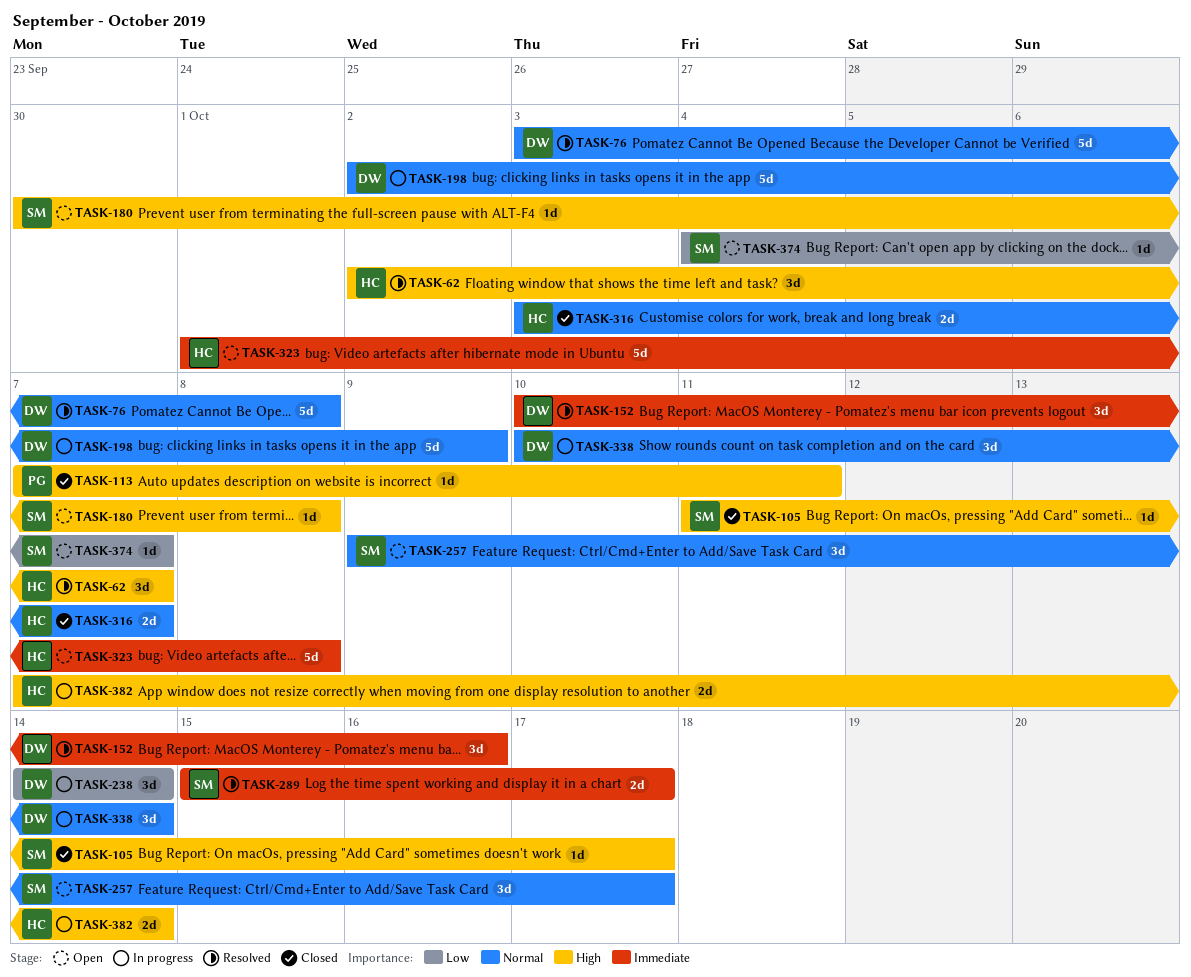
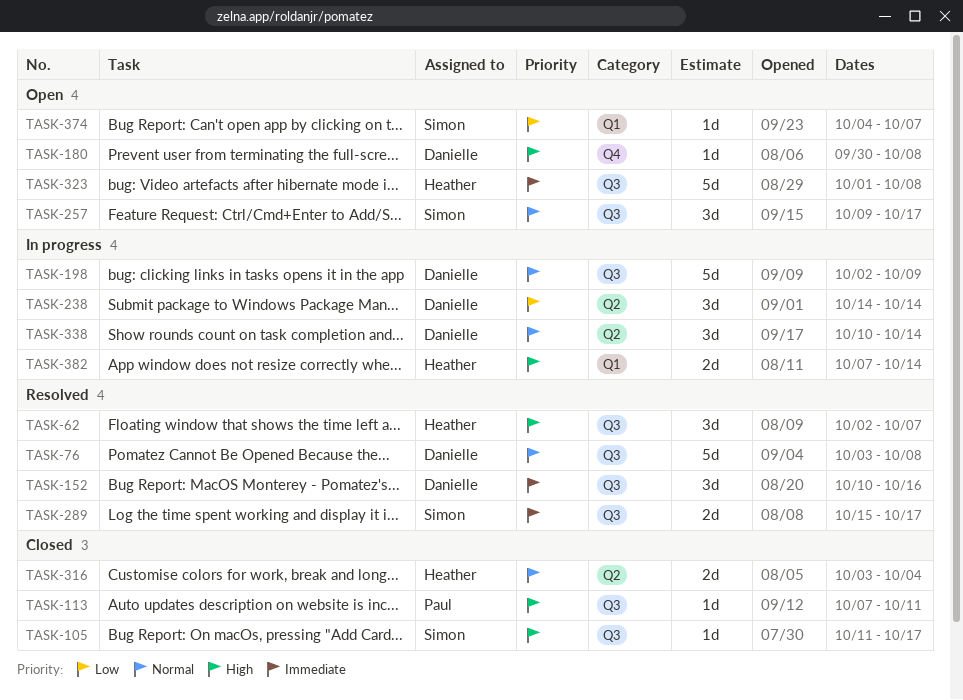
TASK-180, owner: Simon -> Danielle
TASK-316, due: Oct 7 -> Oct 4

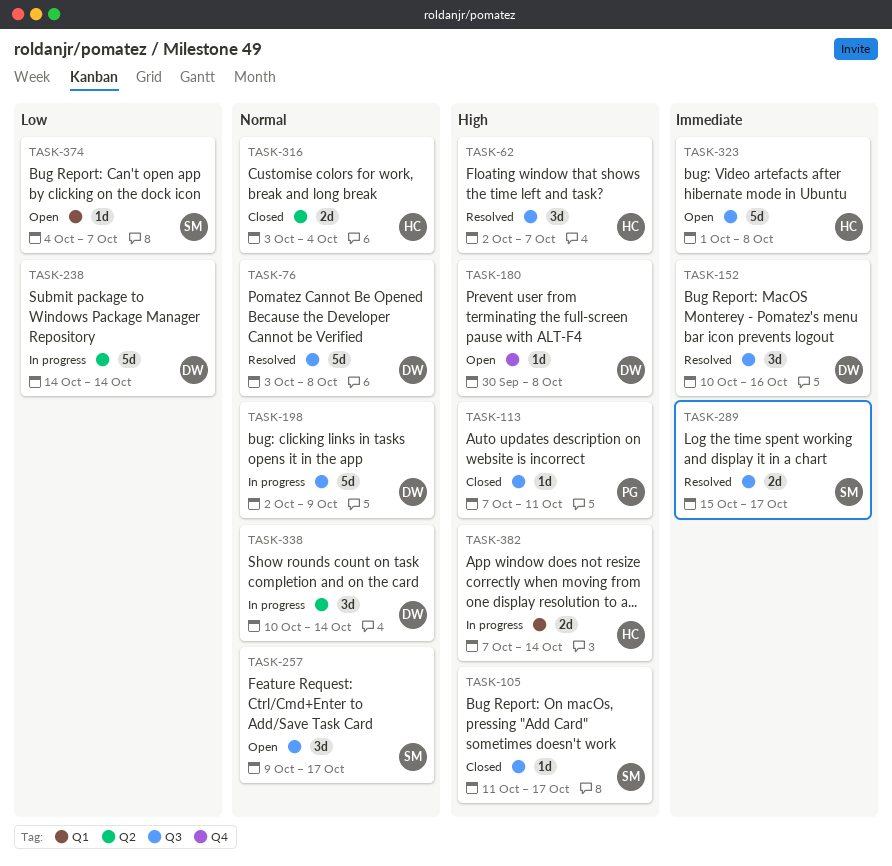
TASK-238, estimate: 3d -> 5d

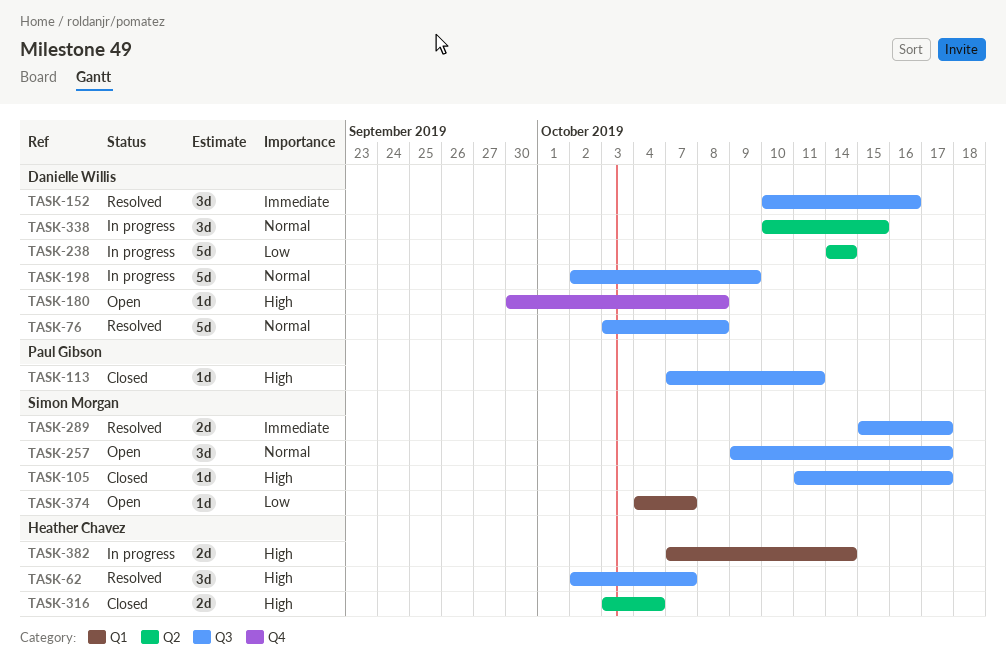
TASK-316, priority: Normal -> High
TASK-323: present -> none
TASK-338, due: Oct 14 -> Oct 15

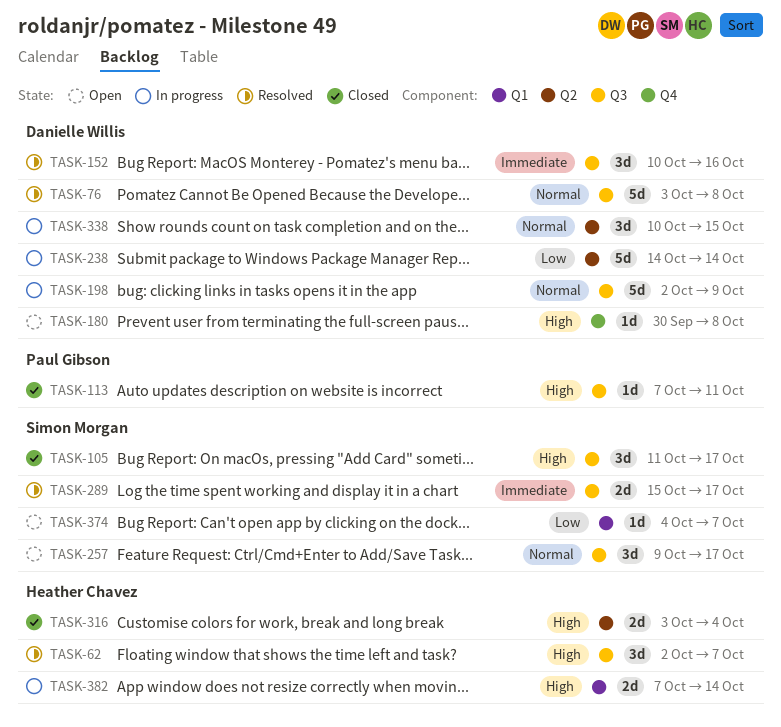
TASK-105, estimate: 1d -> 3d

